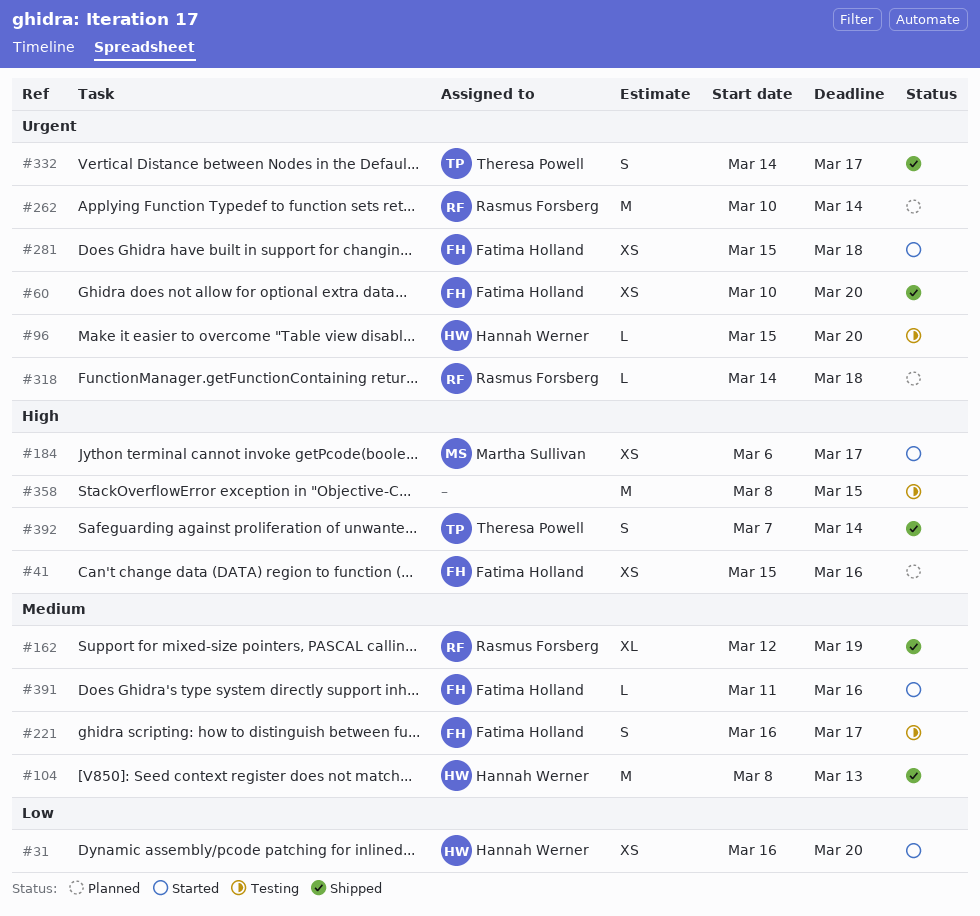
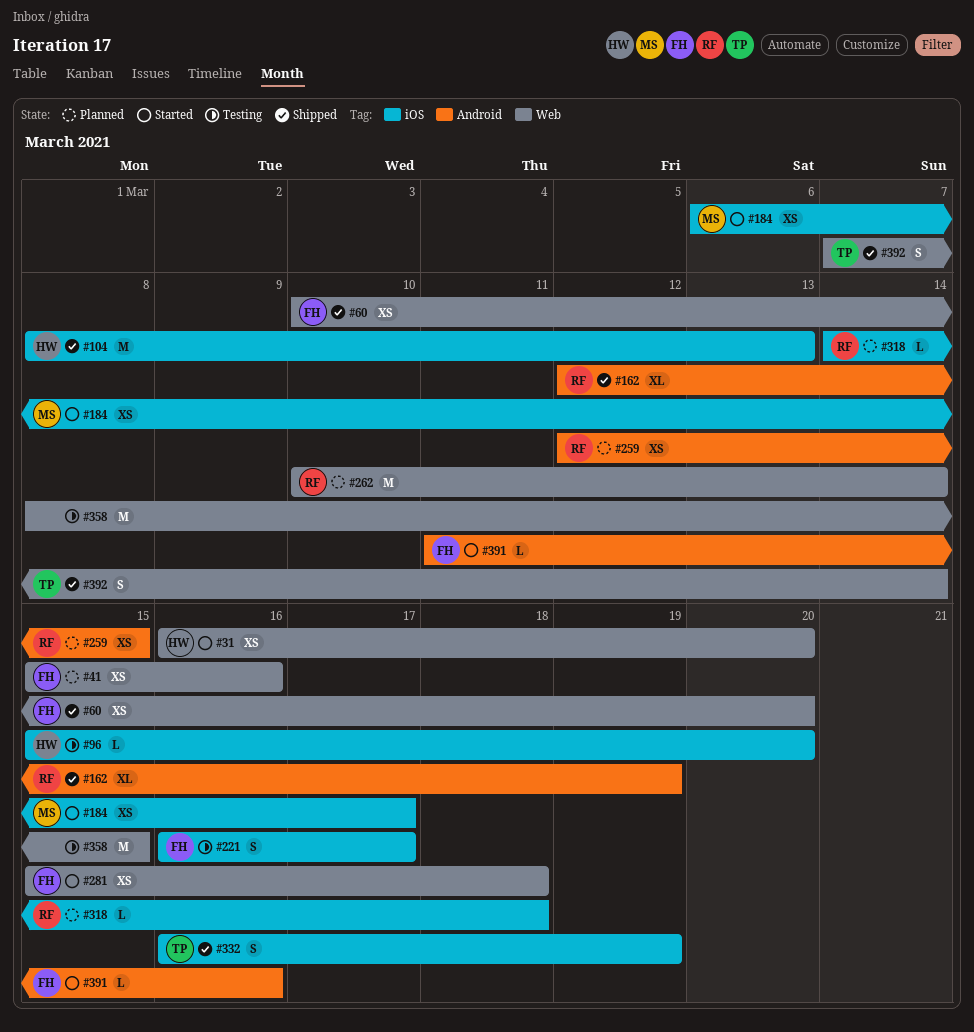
#259: none -> present
#332, start: Mar 14 -> Mar 16
#332, due: Mar 17 -> Mar 19

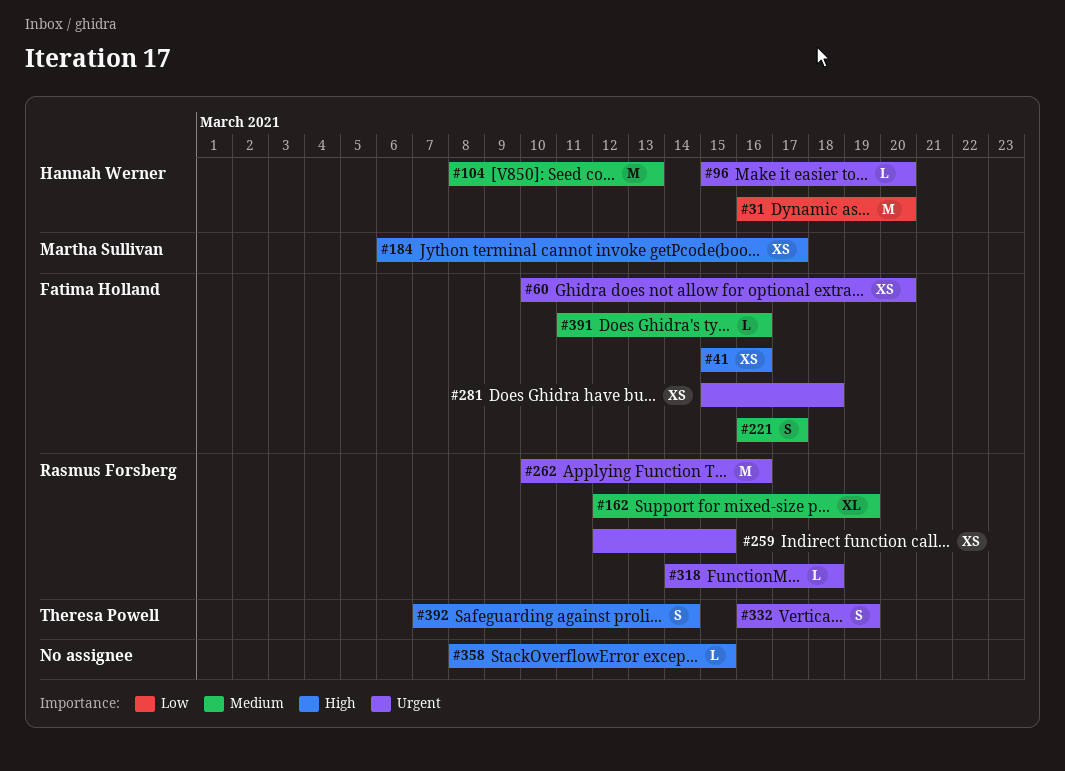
#31, estimate: XS -> M
#262, due: Mar 14 -> Mar 16
#358, estimate: M -> L

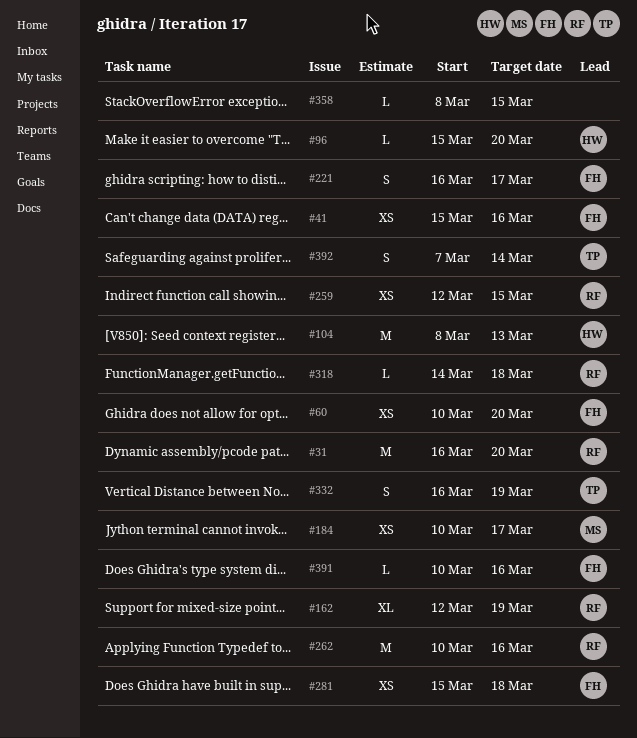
#31, owner: Hannah Werner -> Rasmus Forsberg
#184, start: Mar 6 -> Mar 10
#391, start: Mar 11 -> Mar 10

